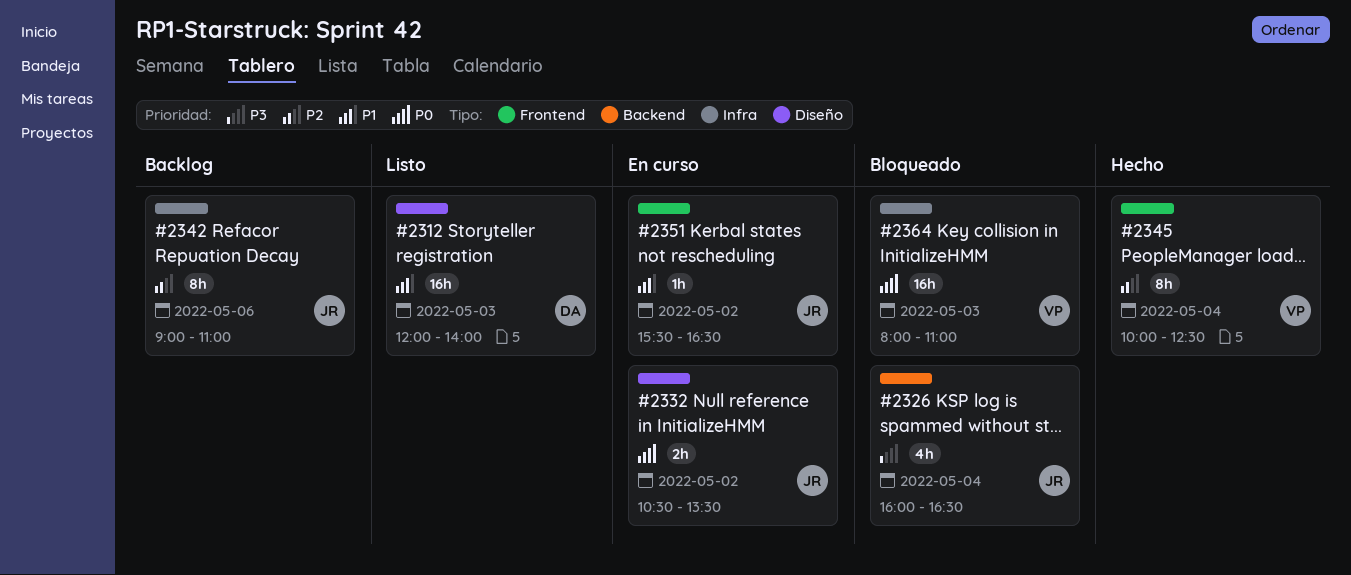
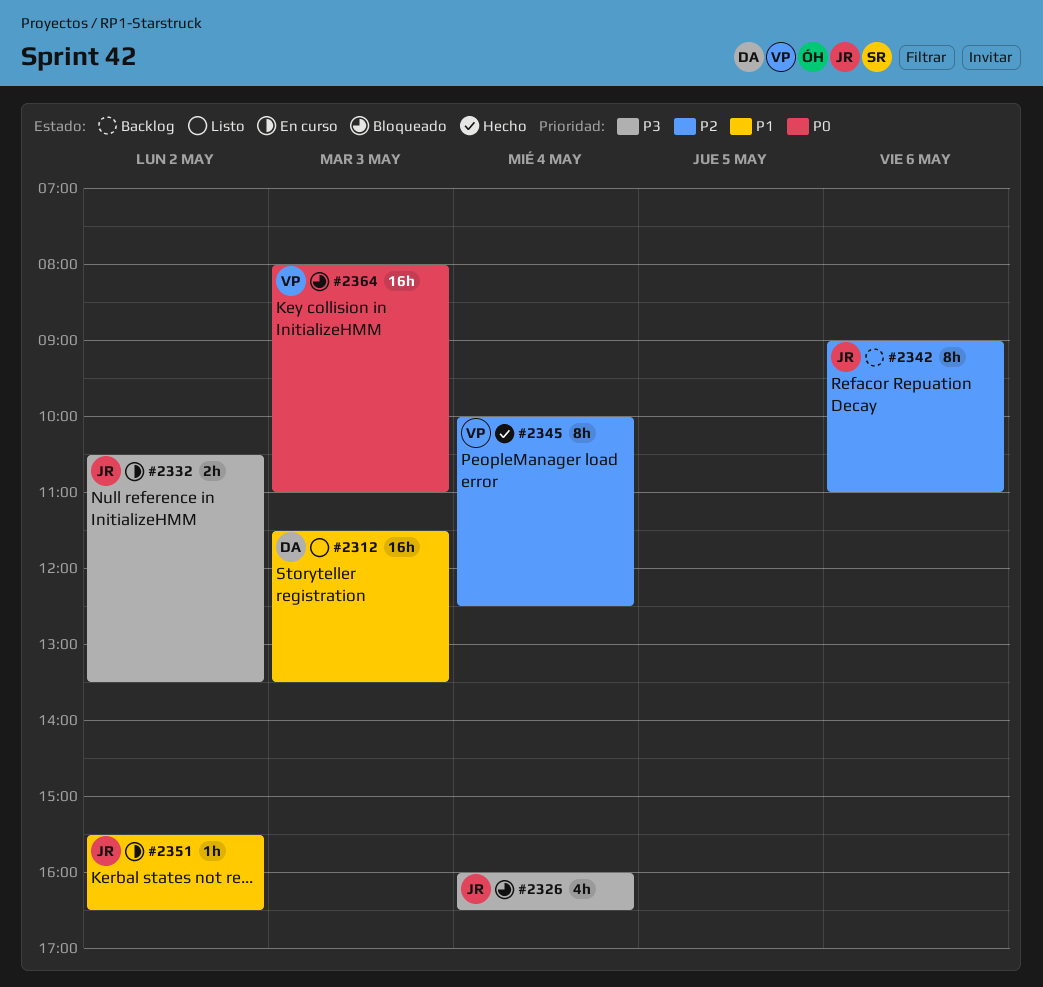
#2312, begins: 12:00 -> 11:30
#2312, ends: 14:00 -> 13:30
#2332, priority: P0 -> P3

